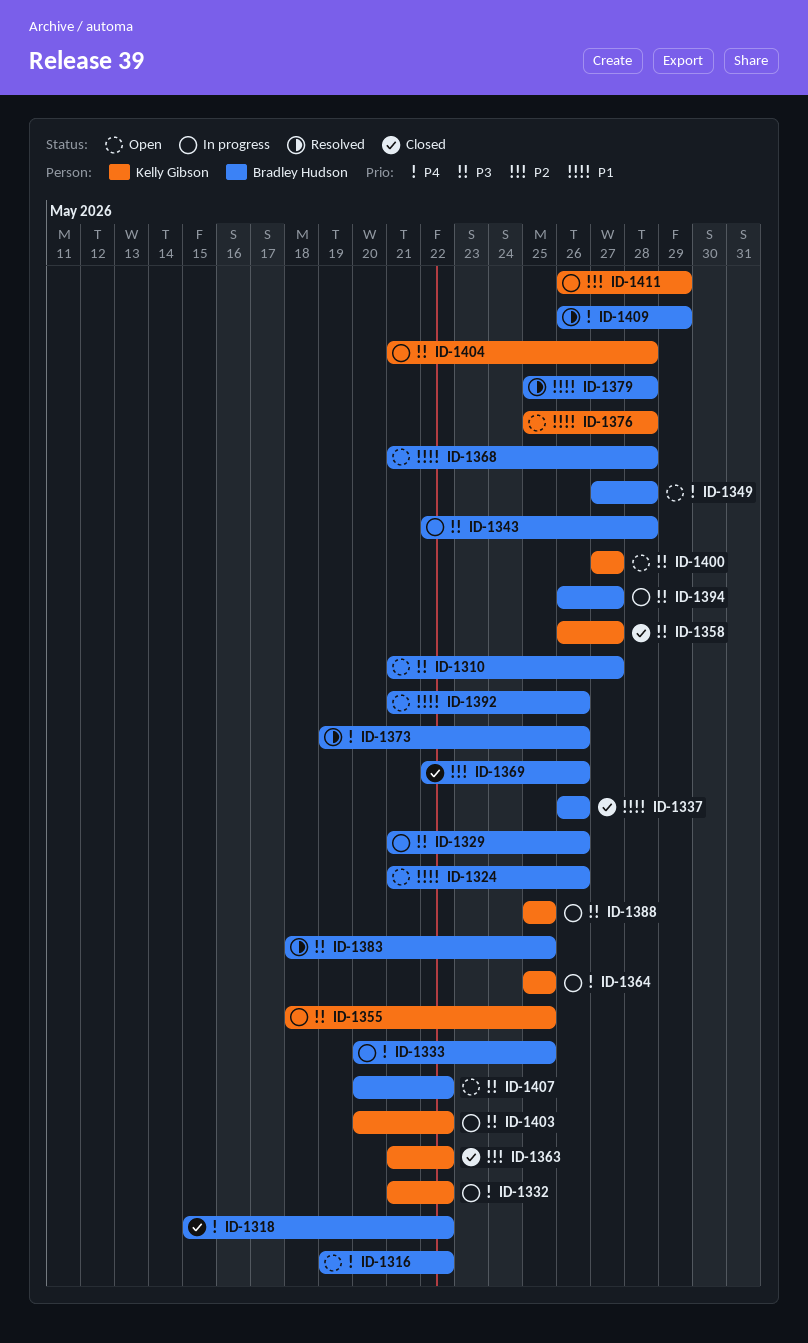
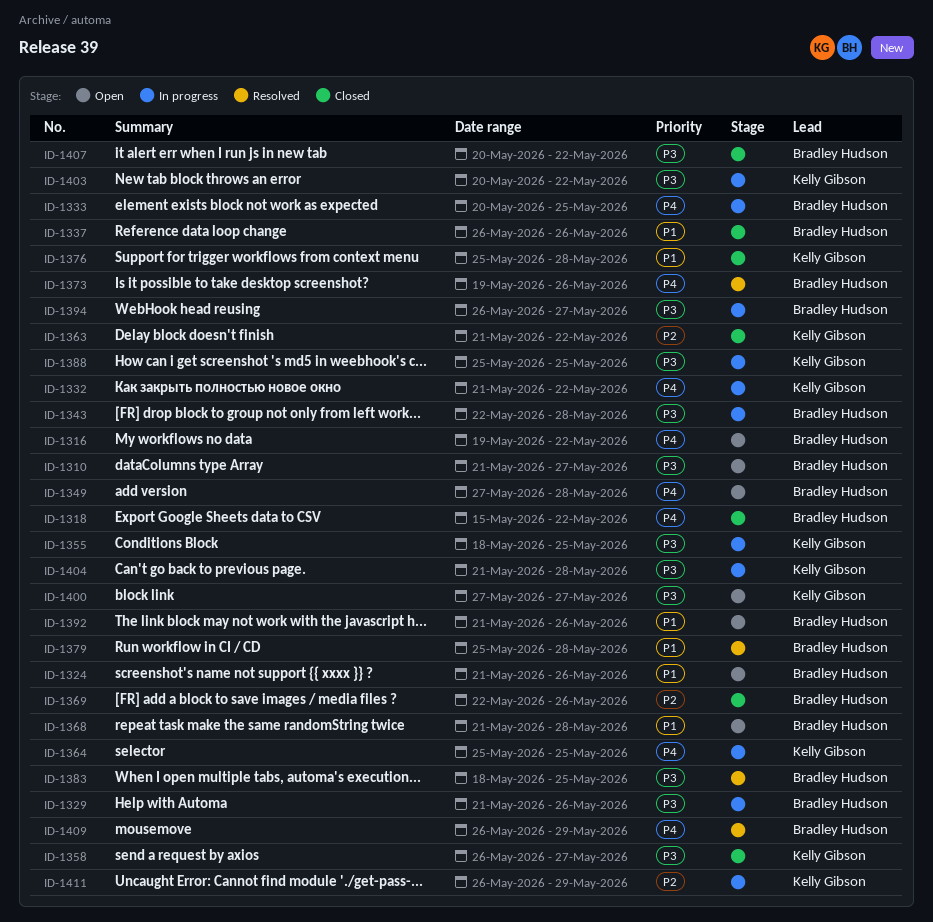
ID-1376, status: Open -> Closed
ID-1407, status: Open -> Closed

